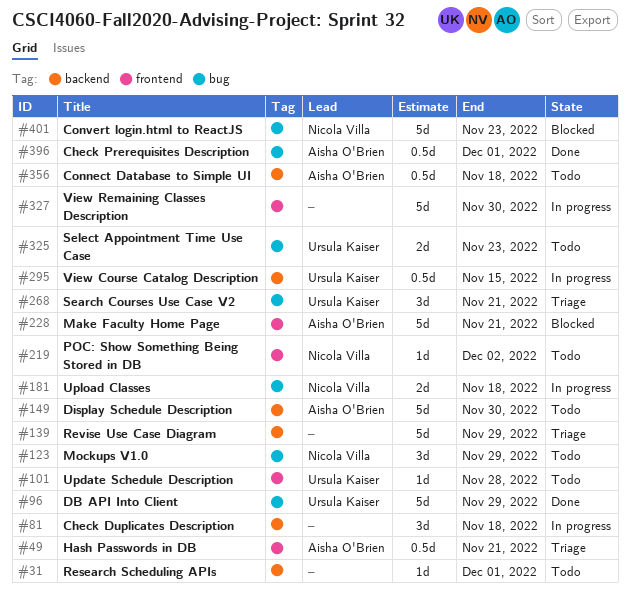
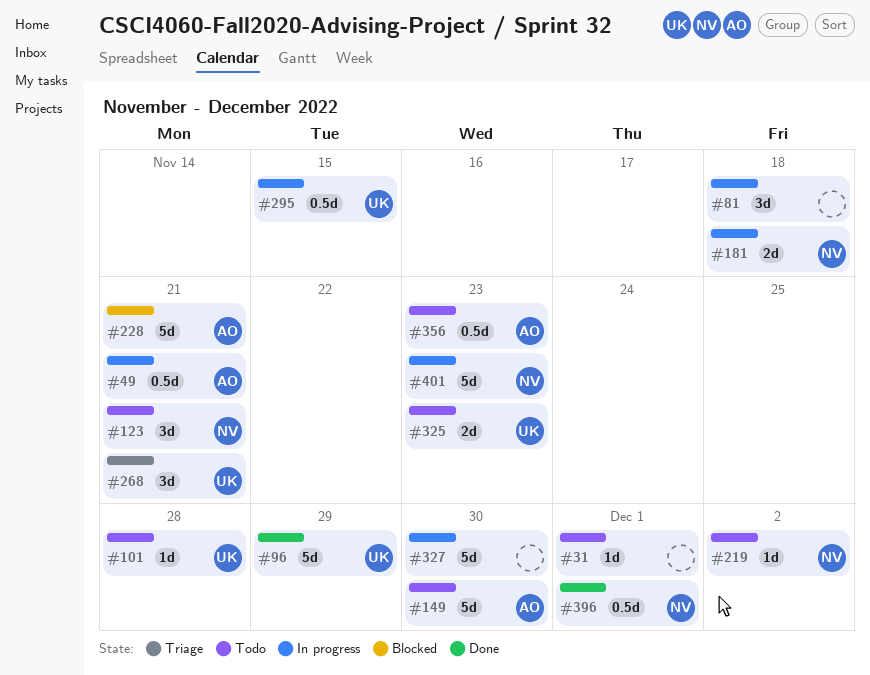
#49, status: Triage -> In progress
#123, due: Nov 29 -> Nov 21
#139: present -> none
#356, due: Nov 18 -> Nov 23
#396, owner: Aisha O'Brien -> Nicola Villa
#401, status: Blocked -> In progress

